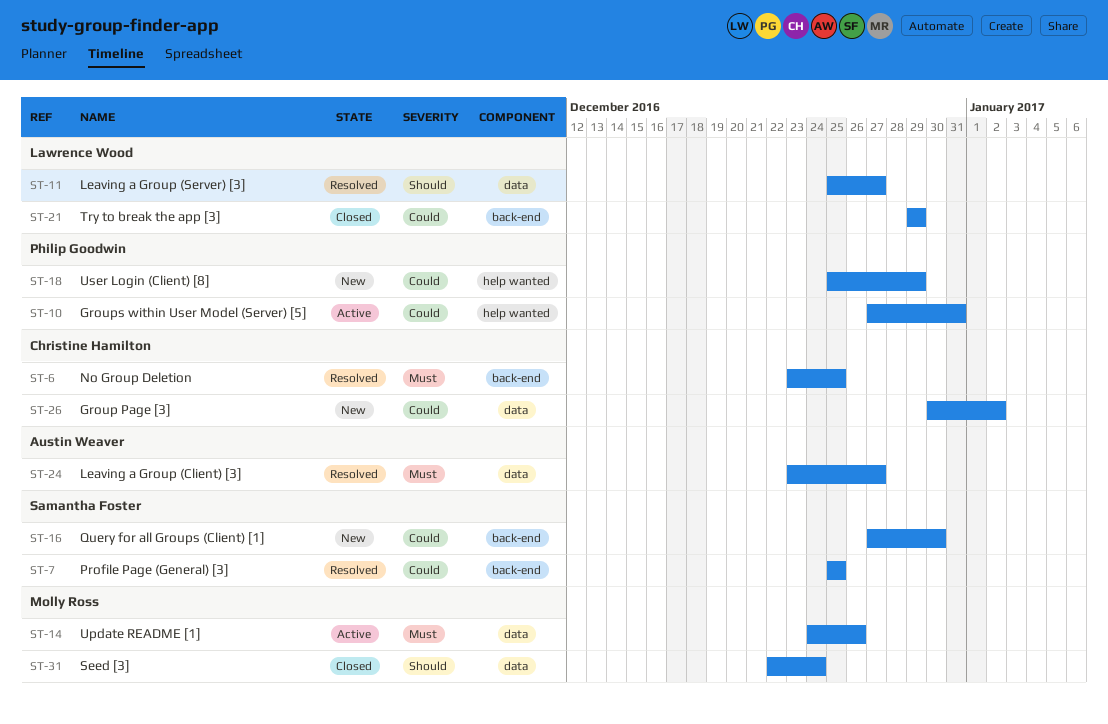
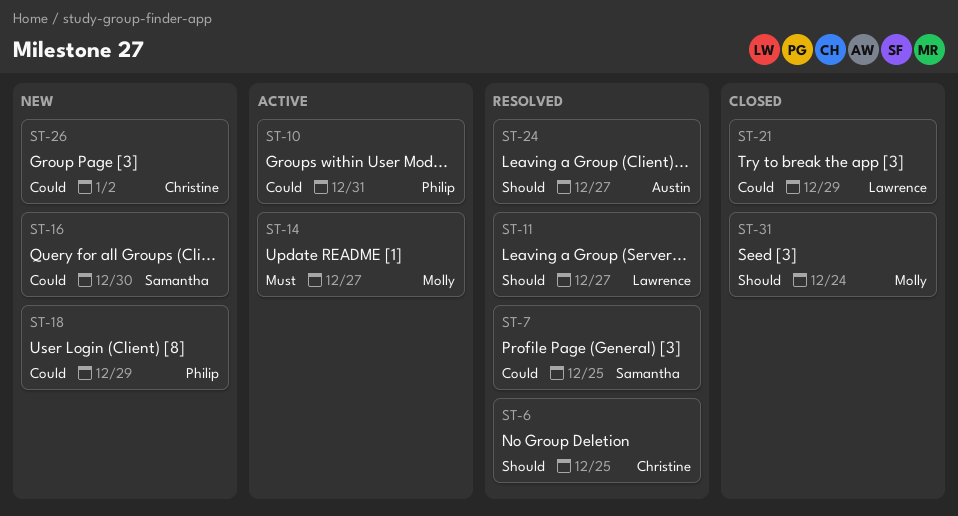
ST-6, priority: Must -> Should
ST-14, due: Dec 26 -> Dec 27
ST-24, priority: Must -> Should

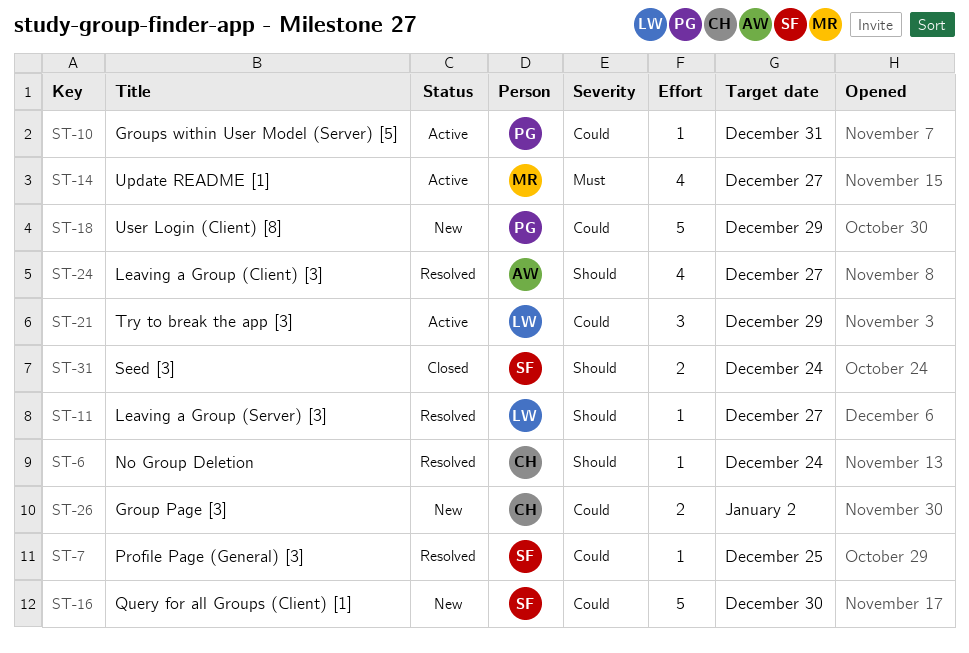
ST-6, due: Dec 25 -> Dec 24
ST-21, status: Closed -> Active
ST-31, owner: Molly -> Samantha

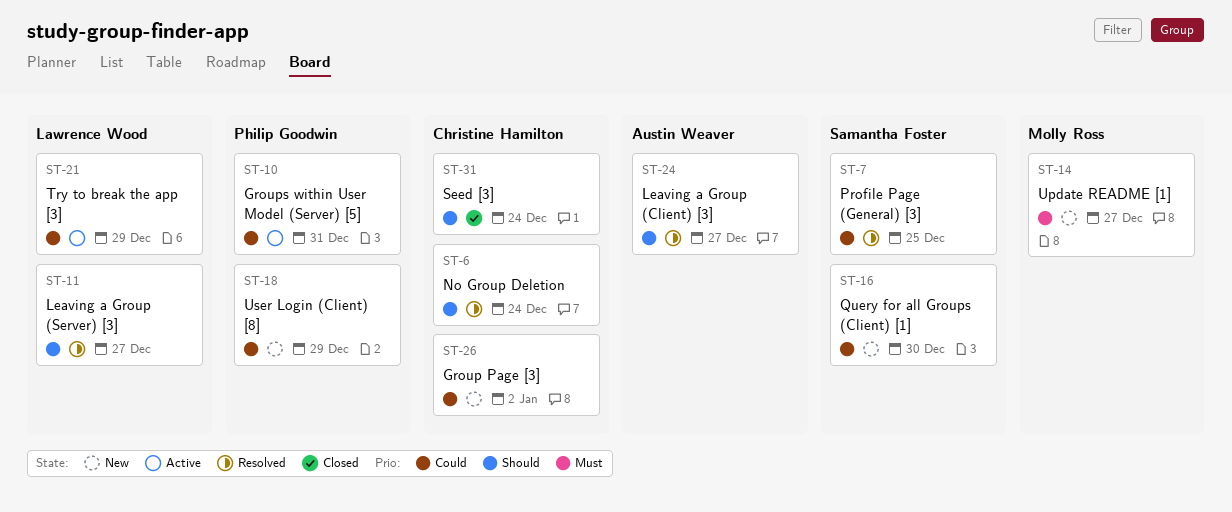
ST-14, status: Active -> New
ST-31, owner: Samantha Foster -> Christine Hamilton

